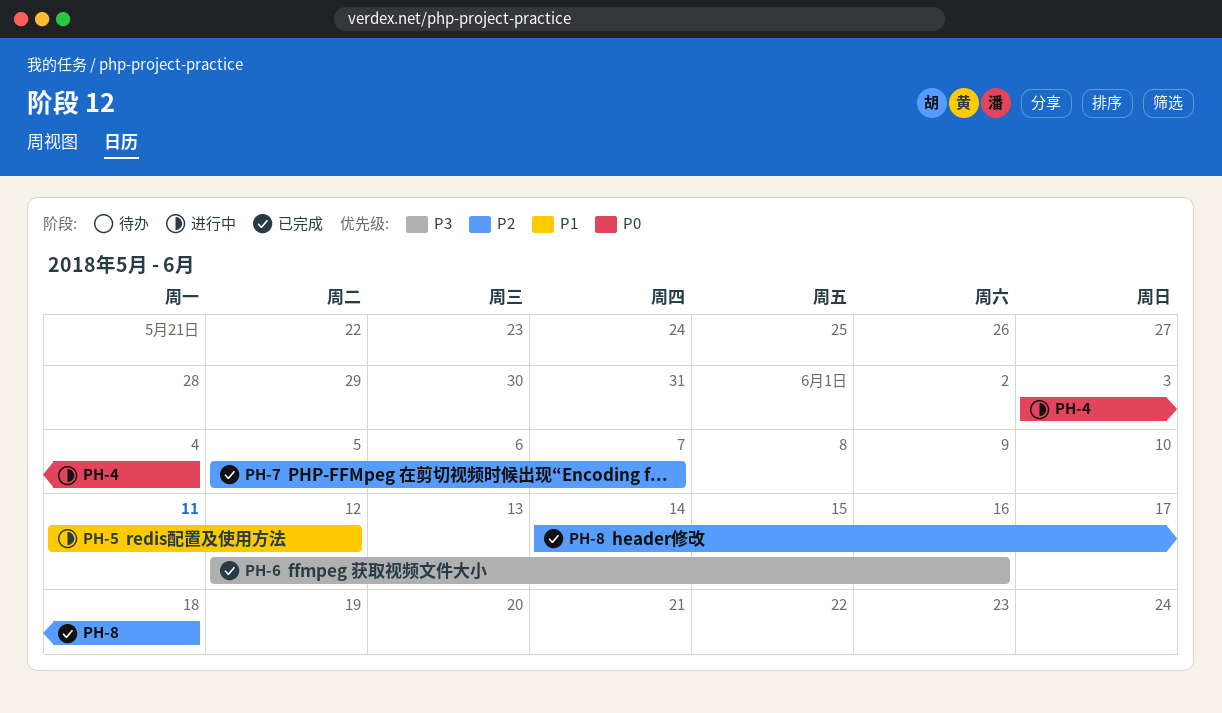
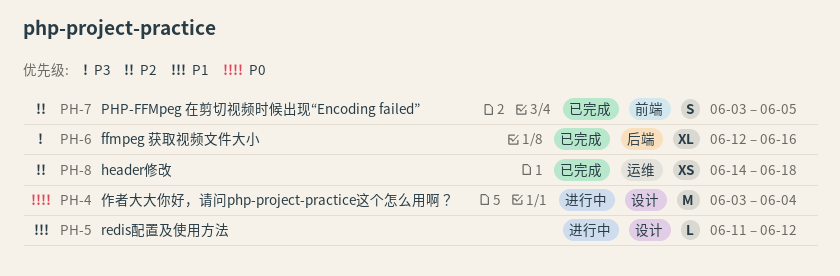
PH-7, start: Jun 5 -> Jun 3
PH-7, due: Jun 7 -> Jun 5

